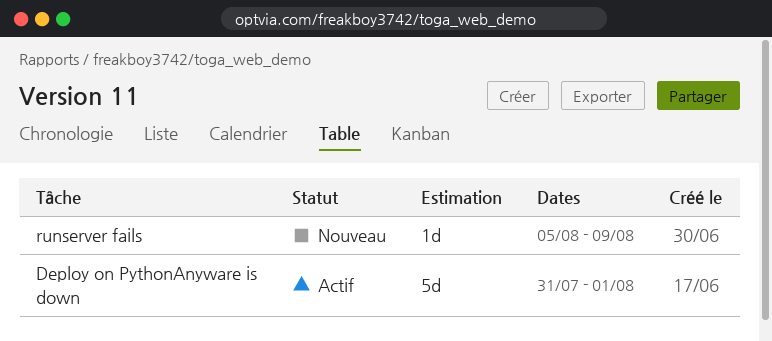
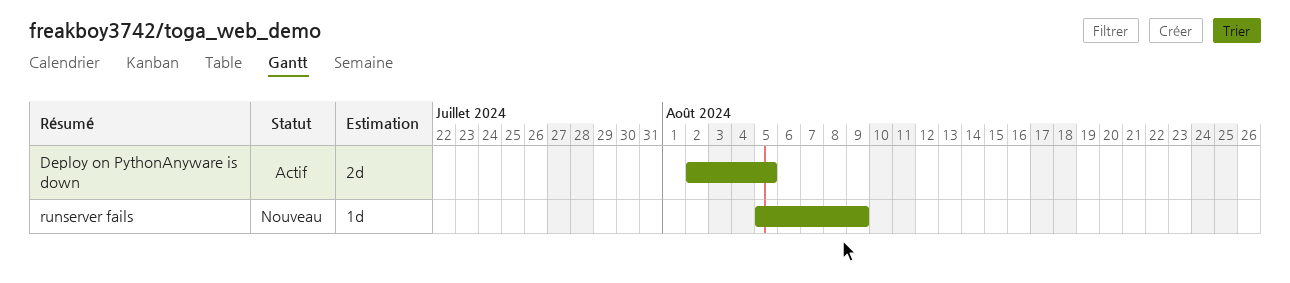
Deploy on PythonAnyware is down, estimate: 5d -> 2d
Deploy on PythonAnyware is down, start: Jul 31 -> Aug 2
Deploy on PythonAnyware is down, due: Aug 1 -> Aug 5

